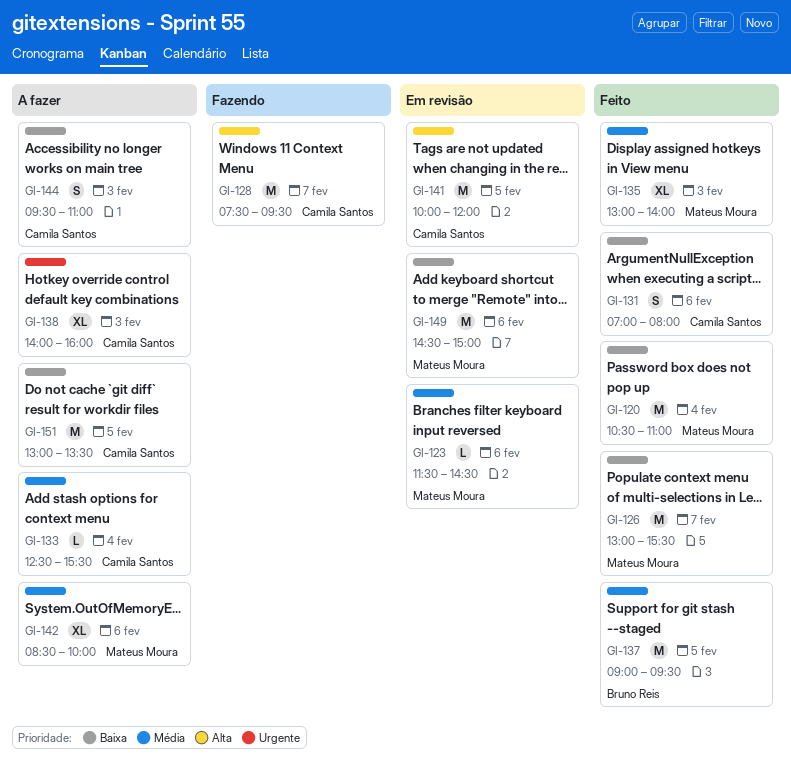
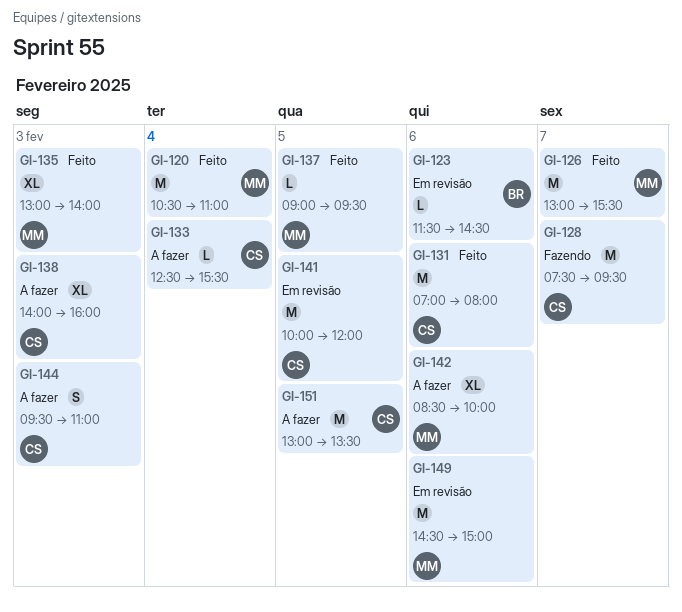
GI-123, owner: Mateus Moura -> Bruno Reis
GI-131, estimate: S -> M
GI-137, owner: Bruno Reis -> Mateus Moura
GI-137, estimate: M -> L

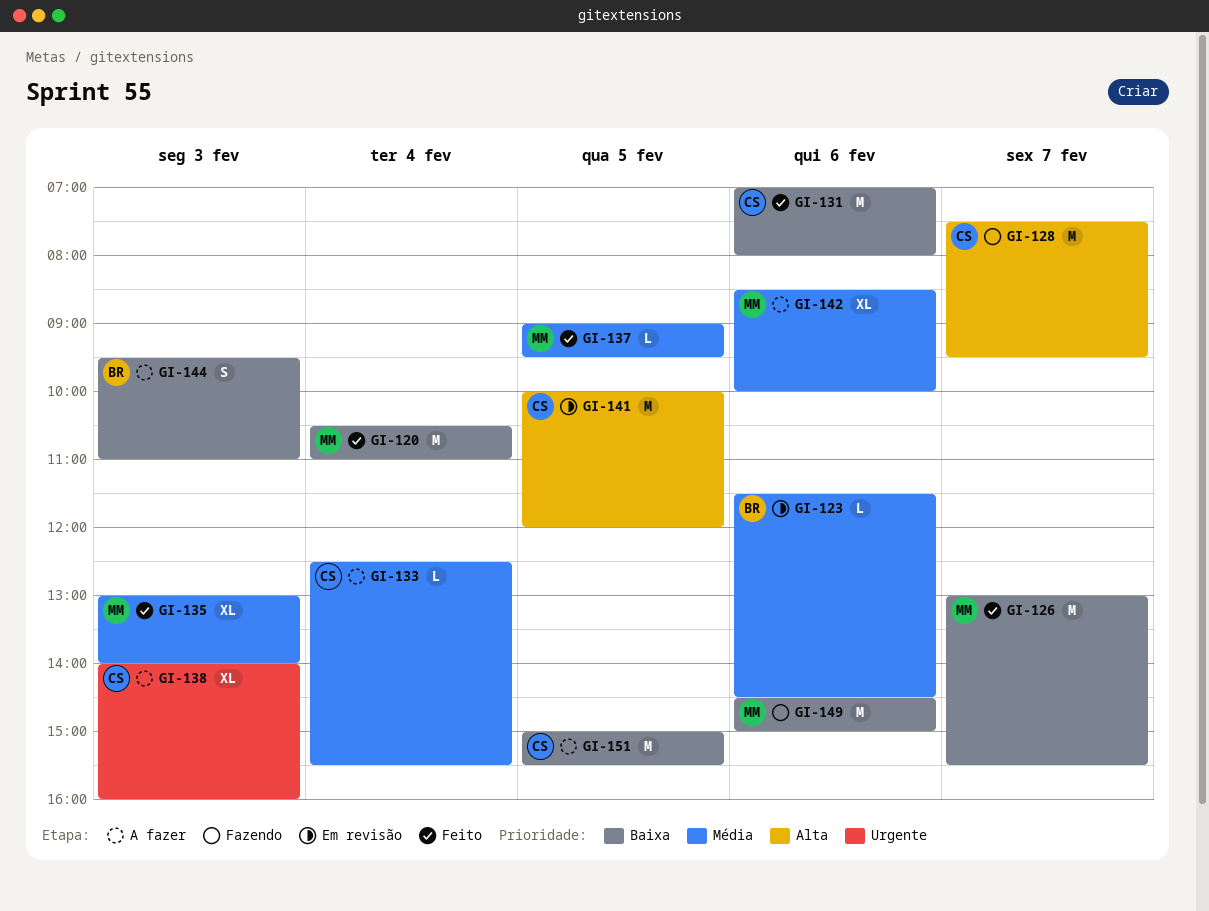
GI-144, owner: CS -> BR
GI-149, status: Em revisão -> Fazendo
GI-151, begins: 13:00 -> 15:00
GI-151, ends: 13:30 -> 15:30

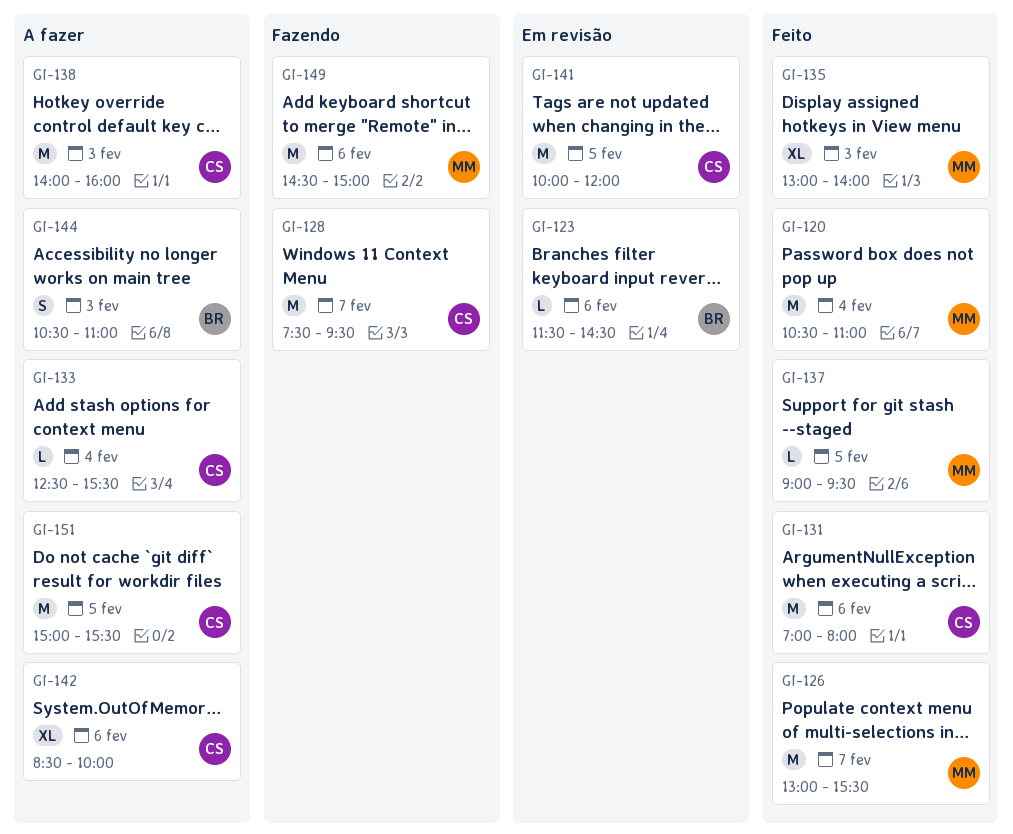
GI-138, estimate: XL -> M
GI-142, owner: MM -> CS
GI-144, begins: 09:30 -> 10:30

